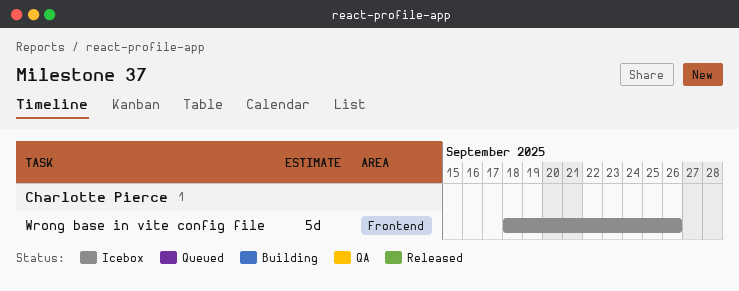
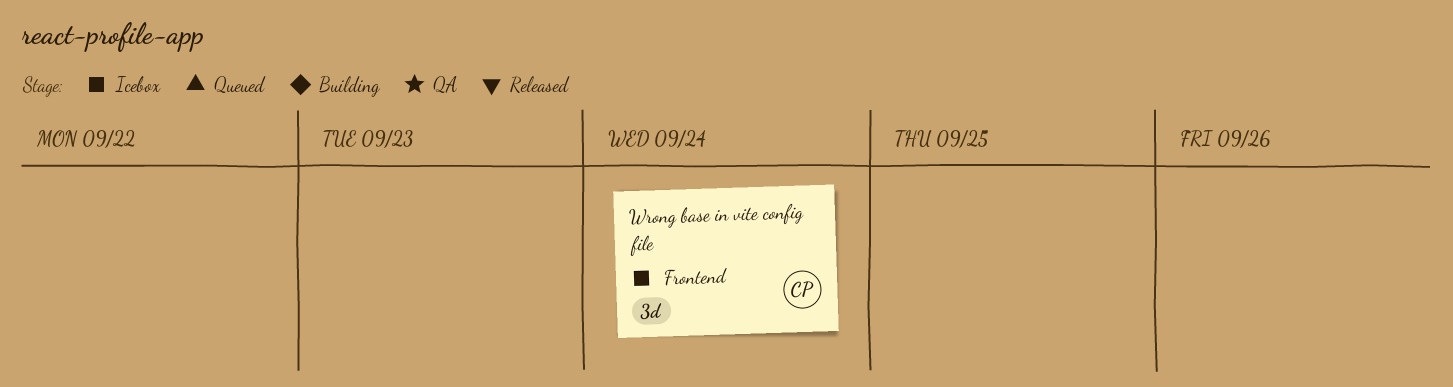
Wrong base in vite config file, estimate: 5d -> 3d
Wrong base in vite config file, due: Sep 26 -> Sep 24

